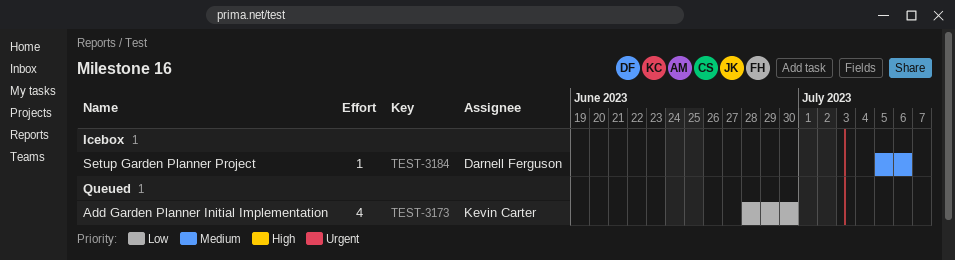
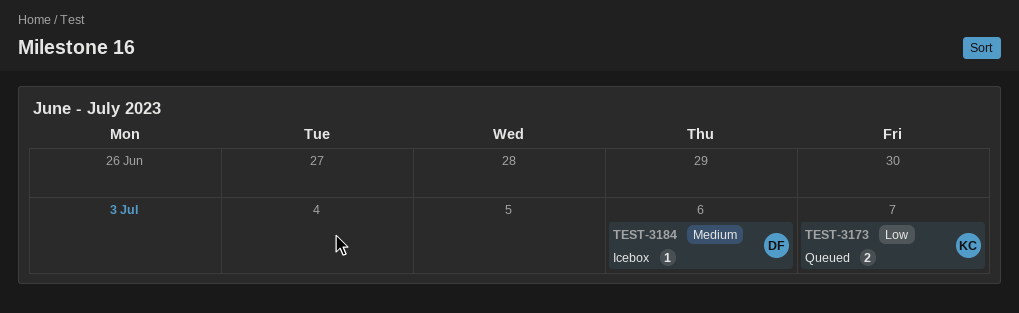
TEST-3173, estimate: 4 -> 2
TEST-3173, due: Jun 30 -> Jul 7

